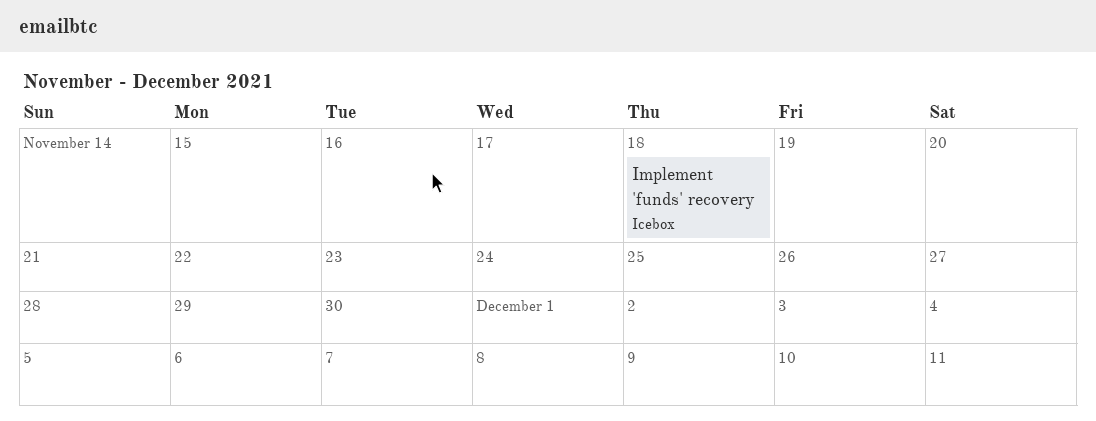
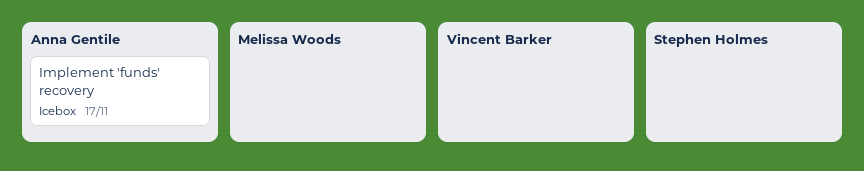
Implement 'funds' recovery, due: Nov 18 -> Nov 17

